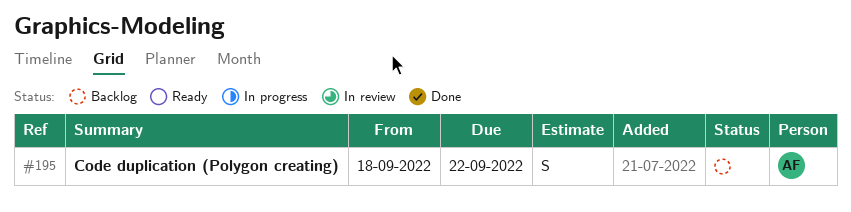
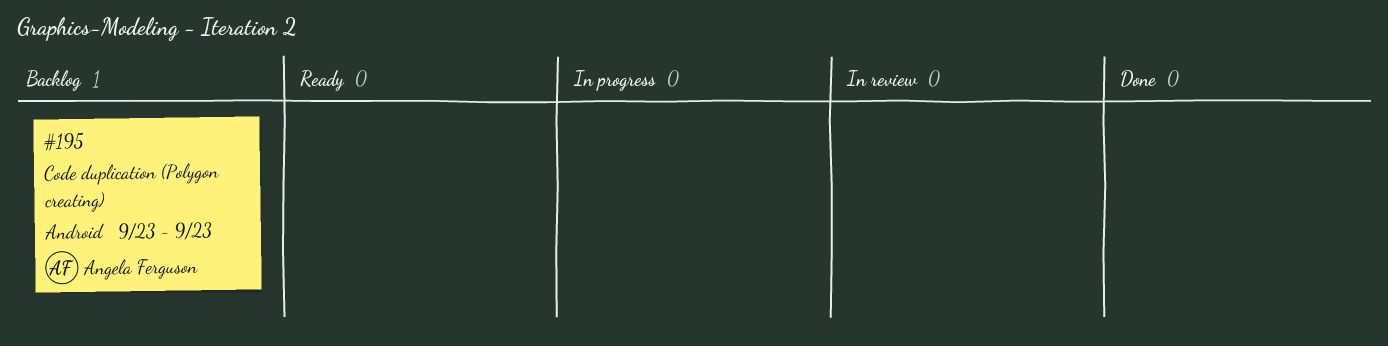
#195, start: Sep 18 -> Sep 23
#195, due: Sep 22 -> Sep 23

